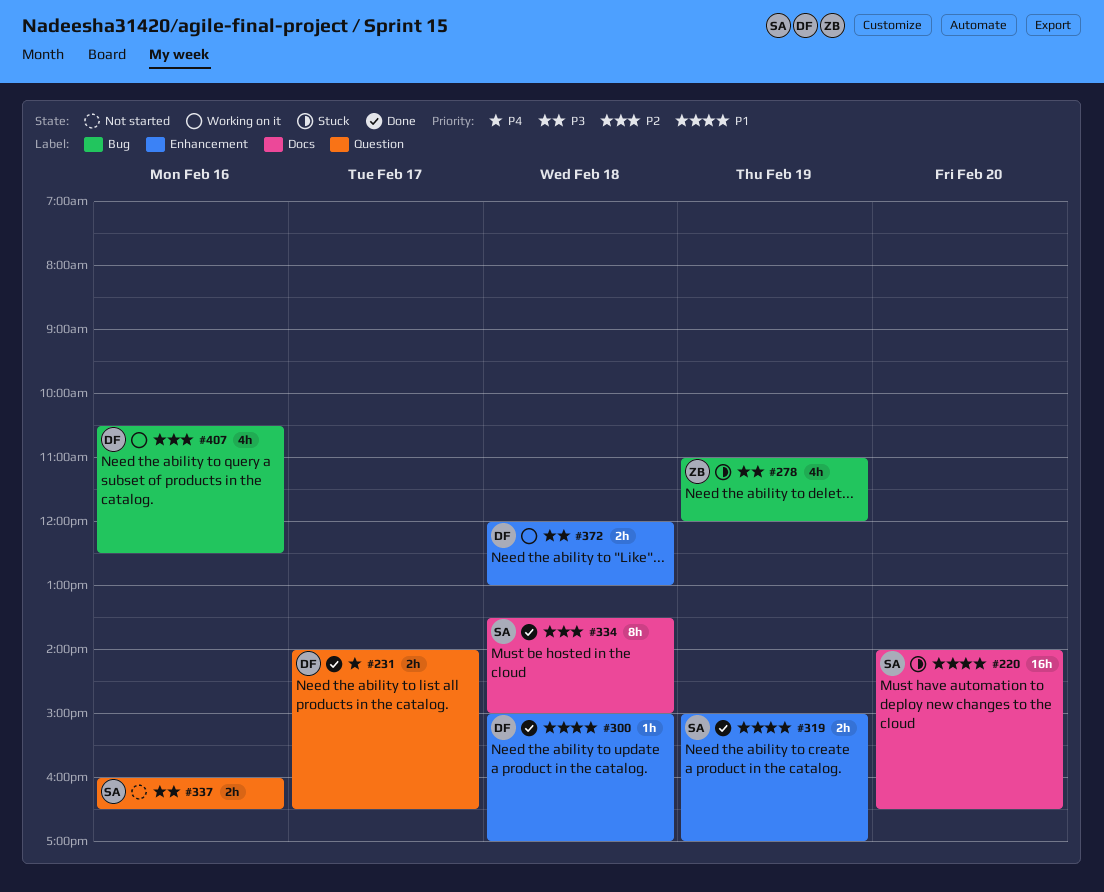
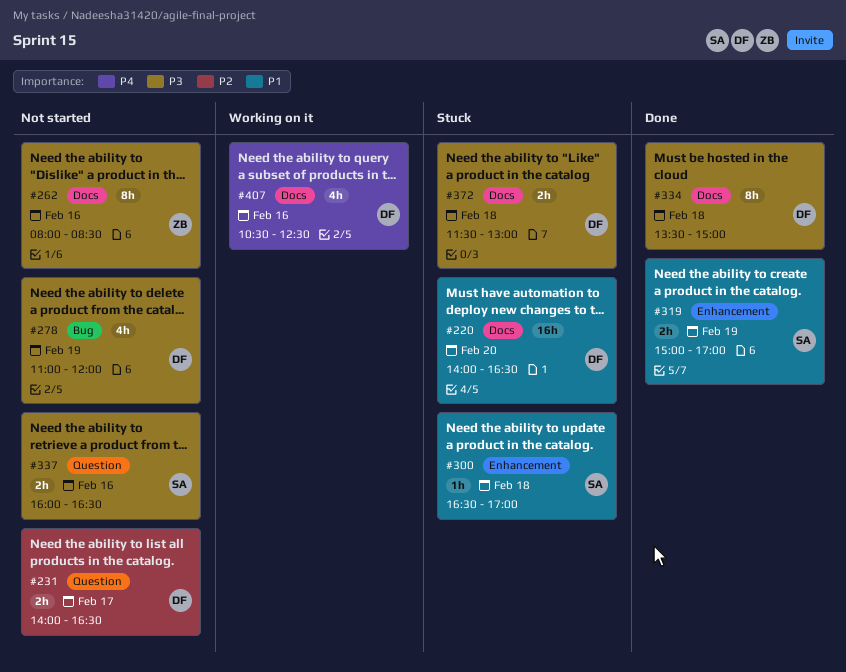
#220, owner: SA -> DF
#231, status: Done -> Not started
#231, priority: P4 -> P2
#262: none -> present
#278, status: Stuck -> Not started
#278, owner: ZB -> DF
#300, status: Done -> Stuck
#300, owner: DF -> SA
#300, begins: 15:00 -> 16:30
#334, owner: SA -> DF
#334, priority: P2 -> P3
#372, status: Working on it -> Stuck
#372, label: Enhancement -> Docs
#372, begins: 12:00 -> 11:30
#407, priority: P2 -> P4
#407, label: Bug -> Docs

